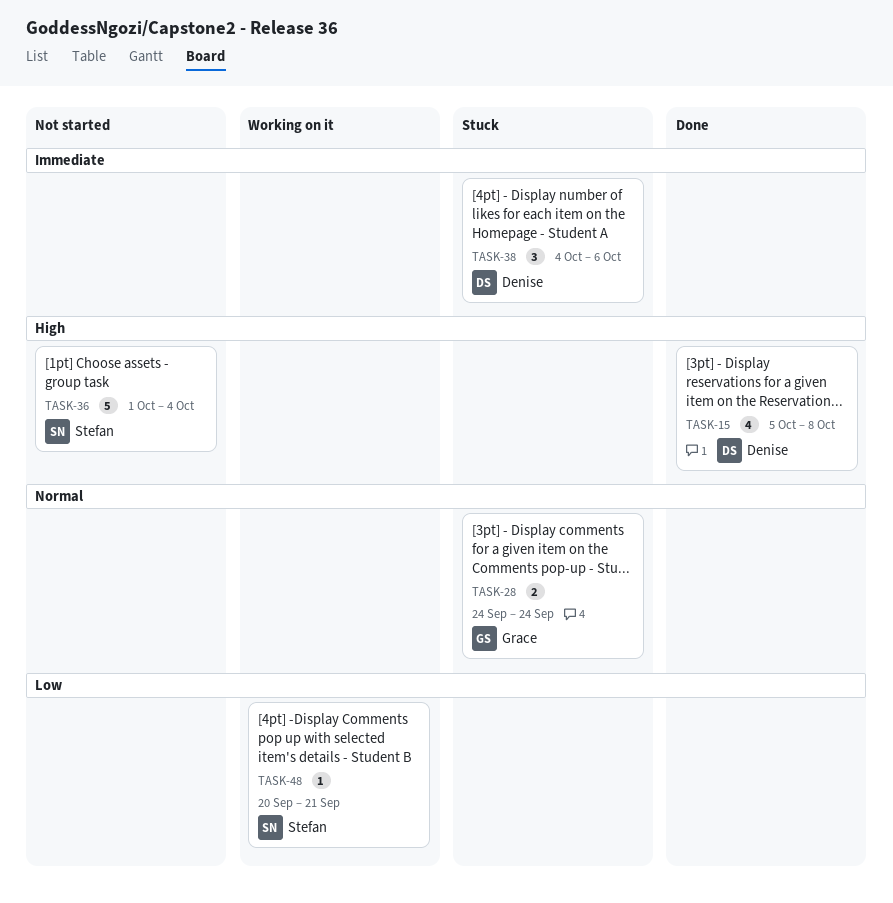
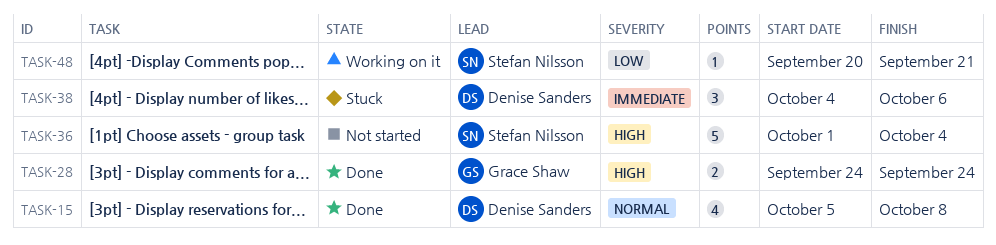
TASK-15, priority: High -> Normal
TASK-28, status: Stuck -> Done
TASK-28, priority: Normal -> High

